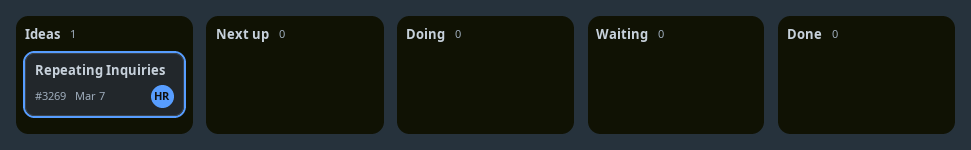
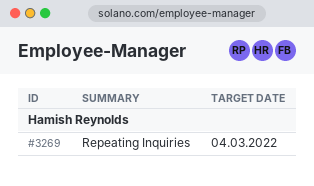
#3269, due: Mar 7 -> Mar 4

